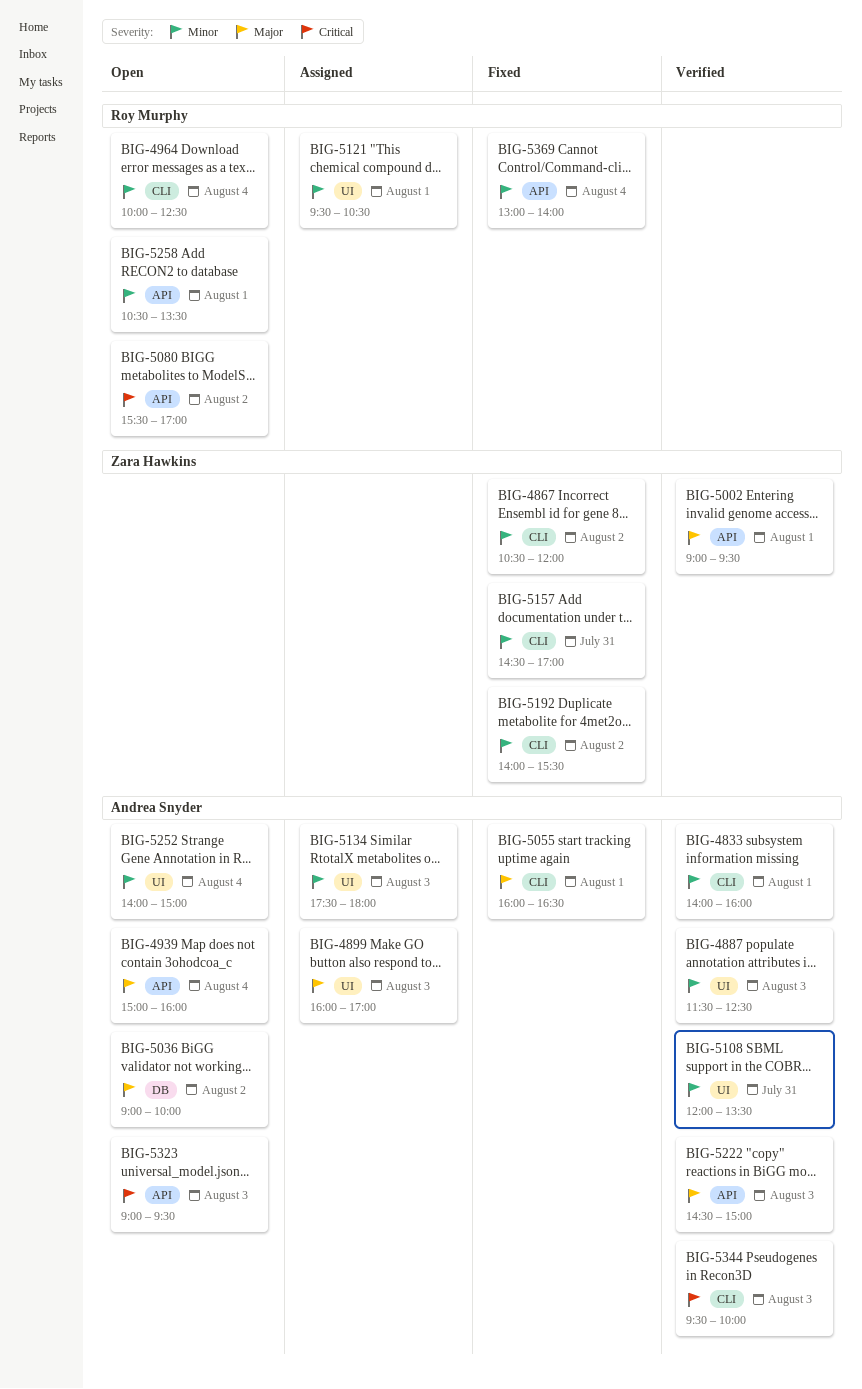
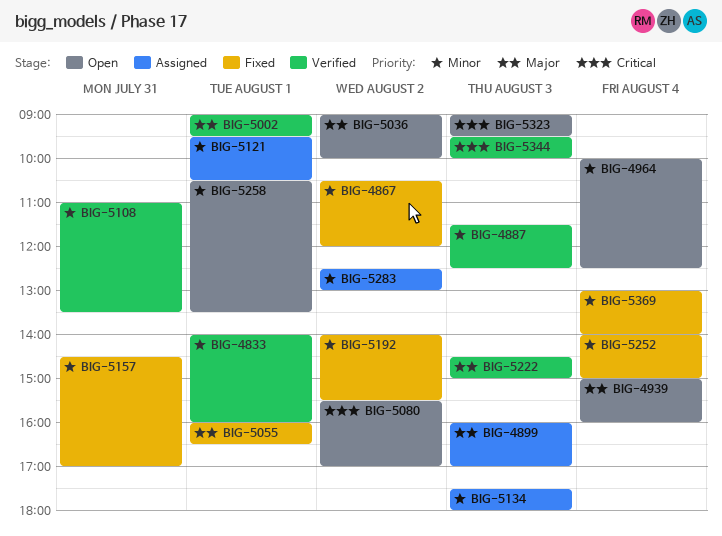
BIG-5108, begins: 12:00 -> 11:00
BIG-5252, status: Open -> Fixed
BIG-5283: none -> present

